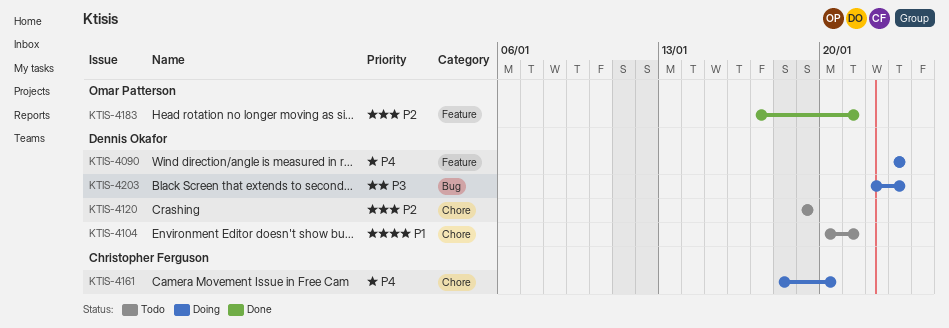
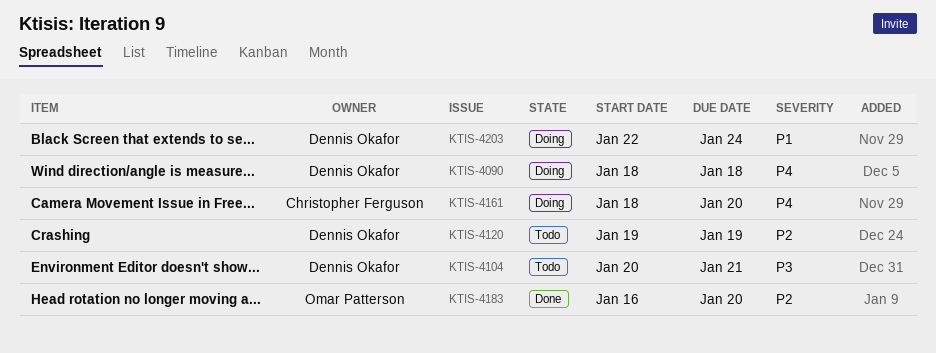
KTIS-4090, start: Jan 23 -> Jan 18
KTIS-4090, due: Jan 23 -> Jan 18
KTIS-4104, priority: P1 -> P3
KTIS-4183, start: Jan 17 -> Jan 16
KTIS-4183, due: Jan 21 -> Jan 20
KTIS-4203, priority: P3 -> P1
KTIS-4203, due: Jan 23 -> Jan 24

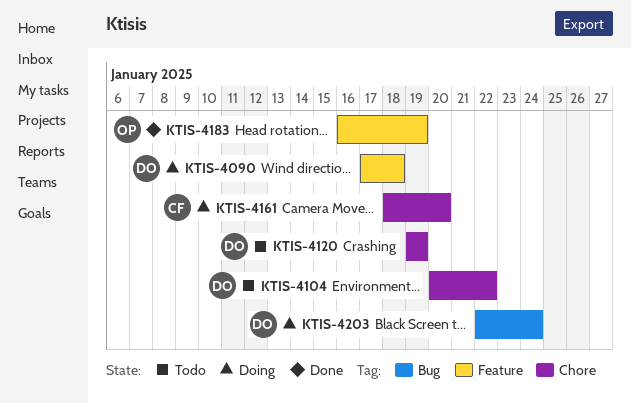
KTIS-4090, start: Jan 18 -> Jan 17
KTIS-4104, due: Jan 21 -> Jan 22
KTIS-4183, due: Jan 20 -> Jan 19

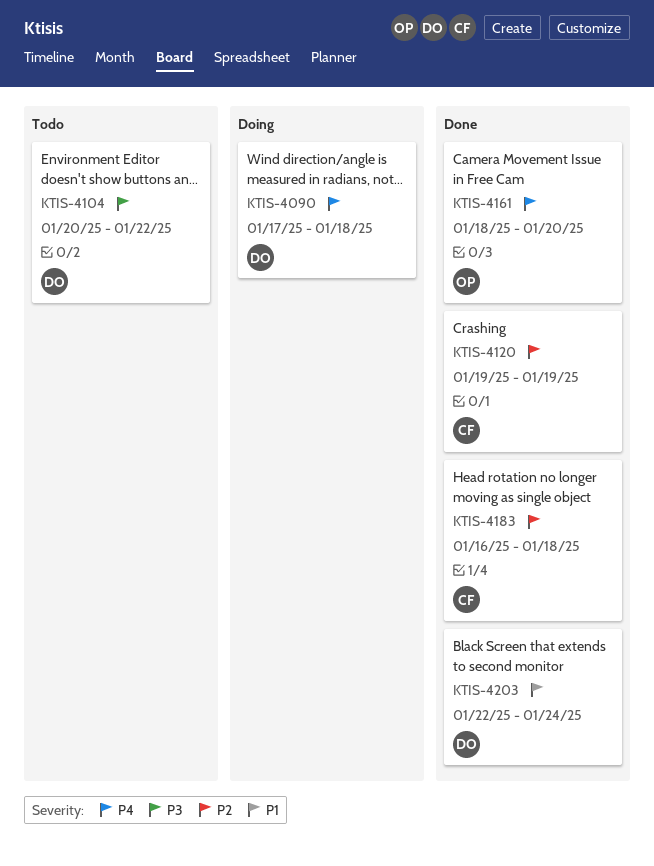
KTIS-4120, status: Todo -> Done
KTIS-4120, owner: DO -> CF
KTIS-4161, status: Doing -> Done
KTIS-4161, owner: CF -> OP
KTIS-4183, owner: OP -> CF
KTIS-4183, due: Jan 19 -> Jan 18
KTIS-4203, status: Doing -> Done

